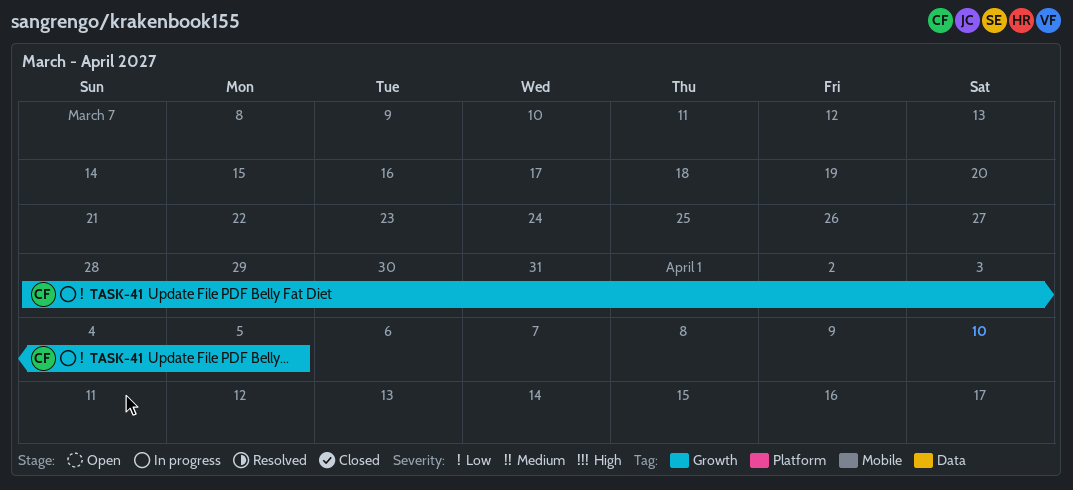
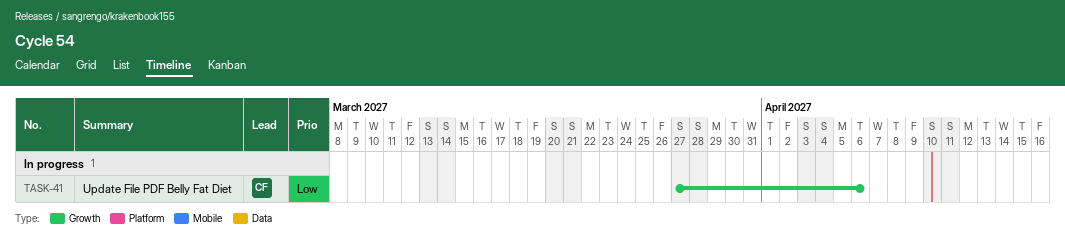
TASK-41, start: Mar 28 -> Mar 27
TASK-41, due: Apr 5 -> Apr 6

